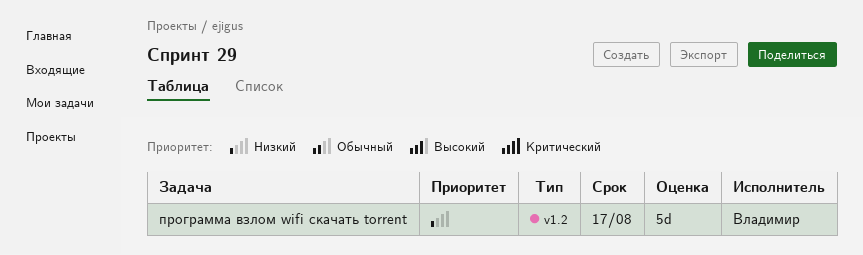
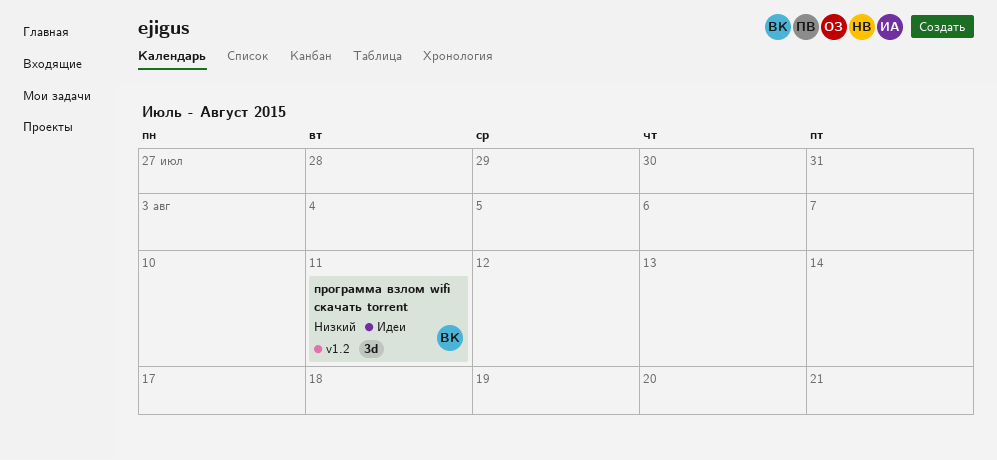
программа взлом wifi скачать torrent, estimate: 5d -> 3d
программа взлом wifi скачать torrent, due: Aug 17 -> Aug 11

